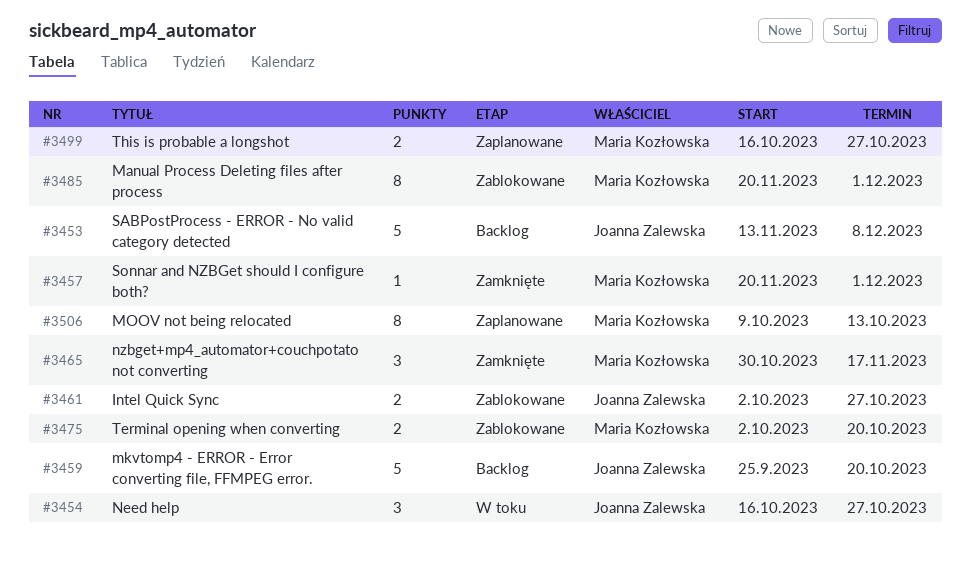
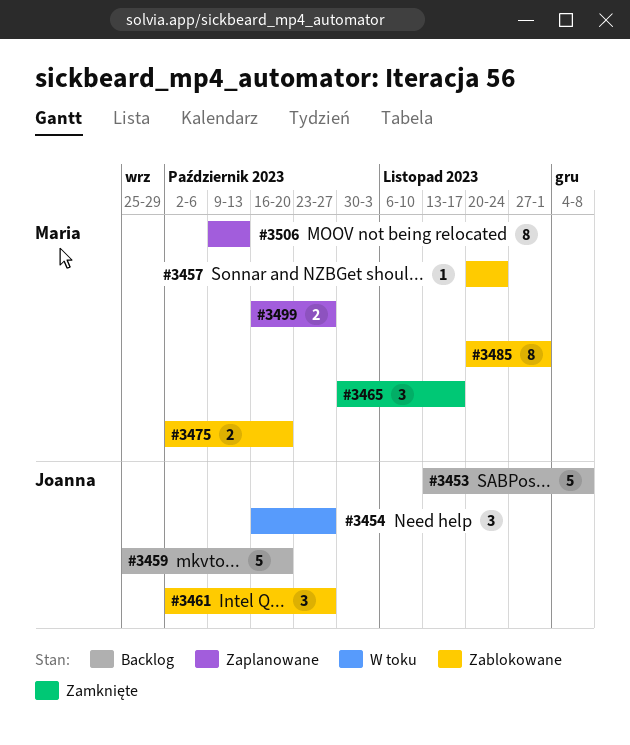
#3457, status: Zamknięte -> Zablokowane
#3457, due: Dec 1 -> Nov 24
#3461, estimate: 2 -> 3

